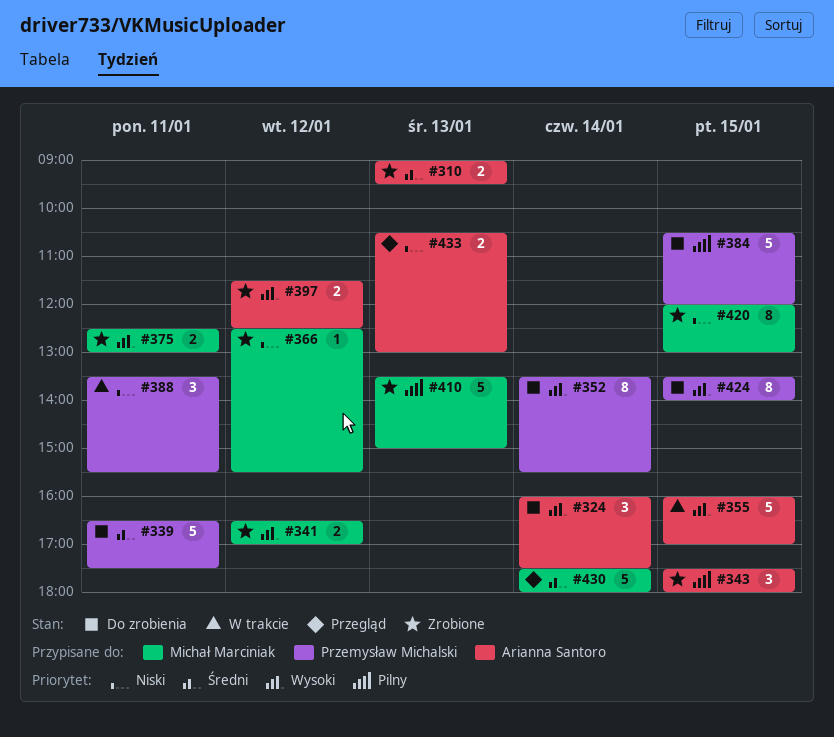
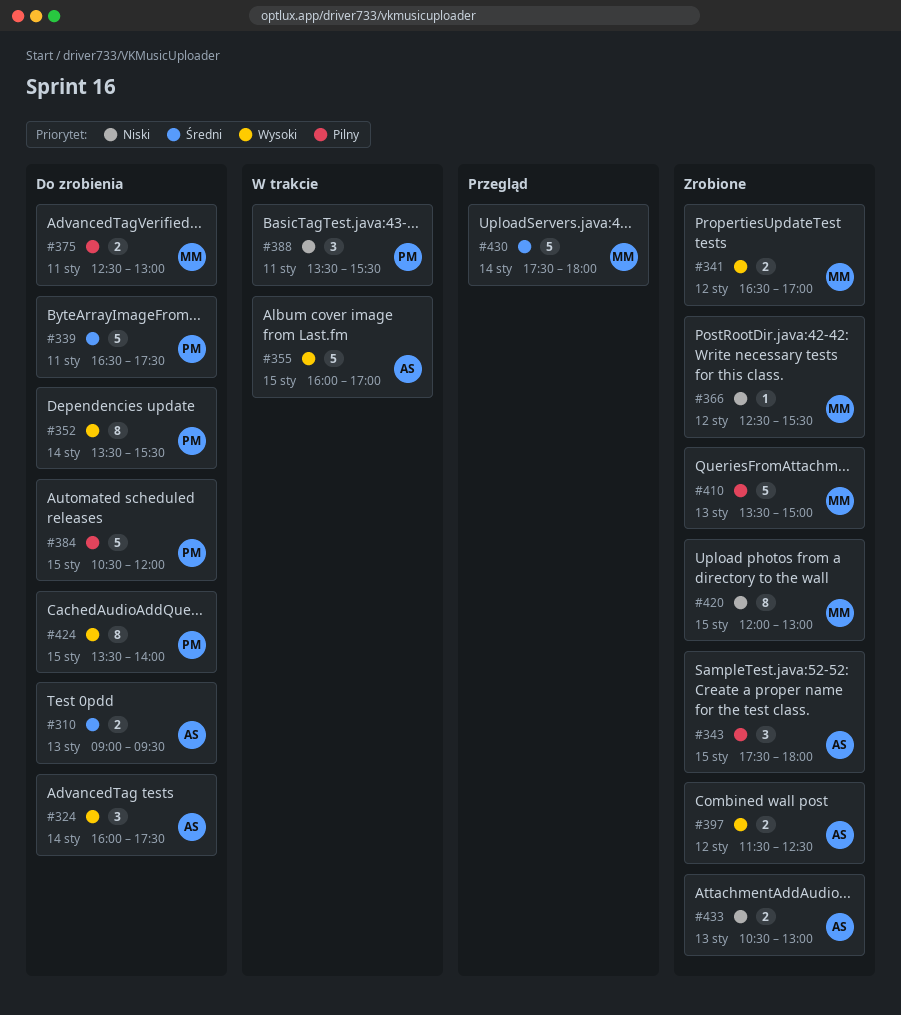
#310, status: Zrobione -> Do zrobienia
#375, status: Zrobione -> Do zrobienia
#375, priority: Wysoki -> Pilny
#433, status: Przegląd -> Zrobione

